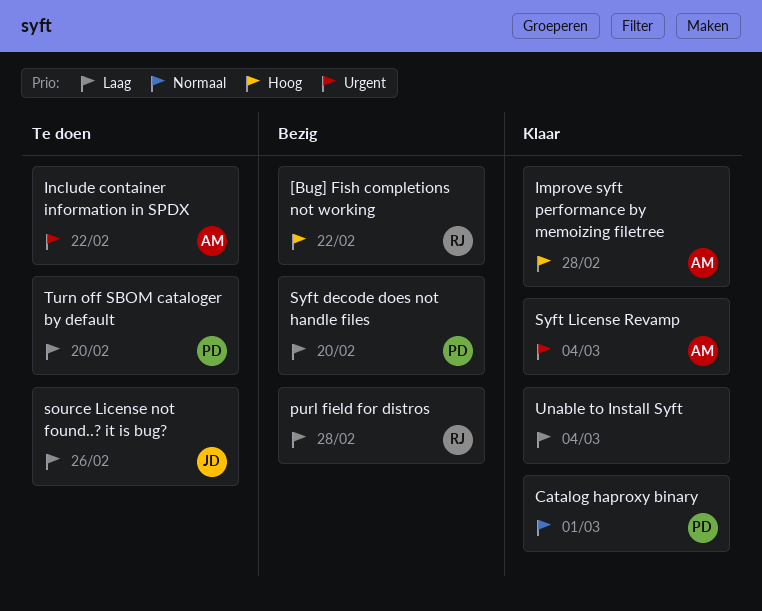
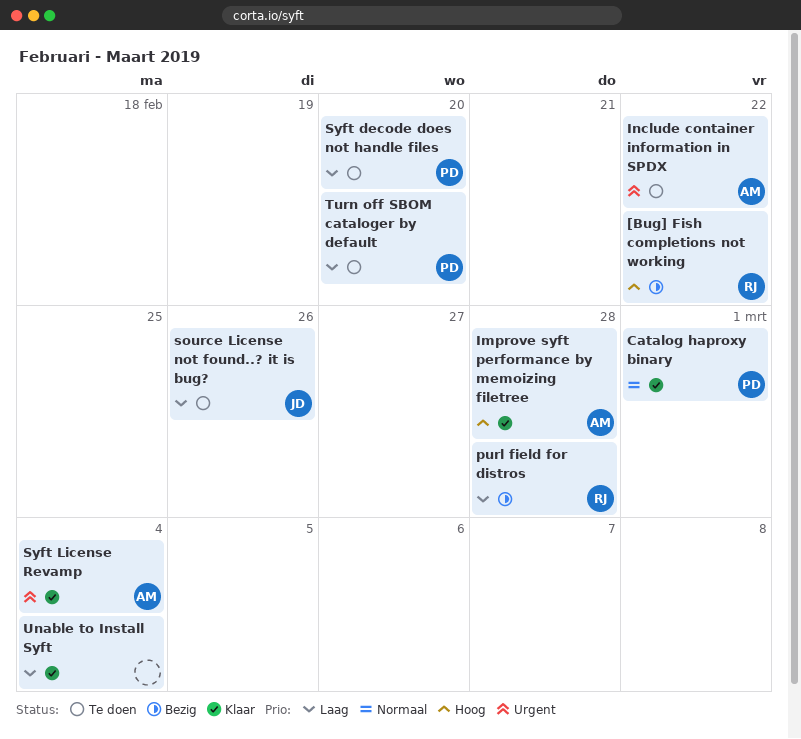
Syft decode does not handle files, status: Bezig -> Te doen

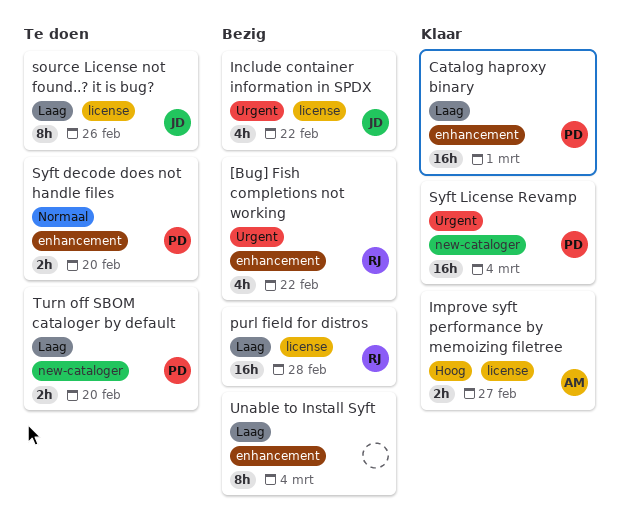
[Bug] Fish completions not working, priority: Hoog -> Urgent
Catalog haproxy binary, priority: Normaal -> Laag
Improve syft performance by memoizing filetree, due: Feb 28 -> Feb 27
Include container information in SPDX, status: Te doen -> Bezig
Include container information in SPDX, owner: AM -> JD
Syft decode does not handle files, priority: Laag -> Normaal
Syft License Revamp, owner: AM -> PD
Unable to Install Syft, status: Klaar -> Bezig

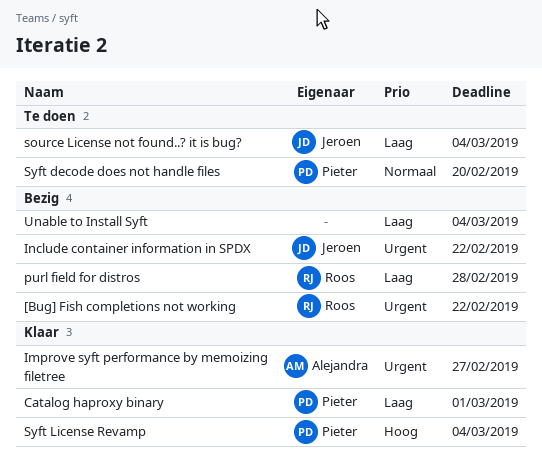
Improve syft performance by memoizing filetree, priority: Hoog -> Urgent
source License not found..? it is bug?, due: Feb 26 -> Mar 4
Syft License Revamp, priority: Urgent -> Hoog
Turn off SBOM cataloger by default: present -> none

